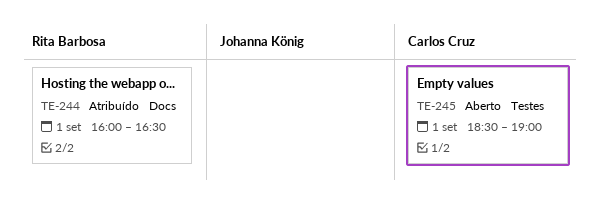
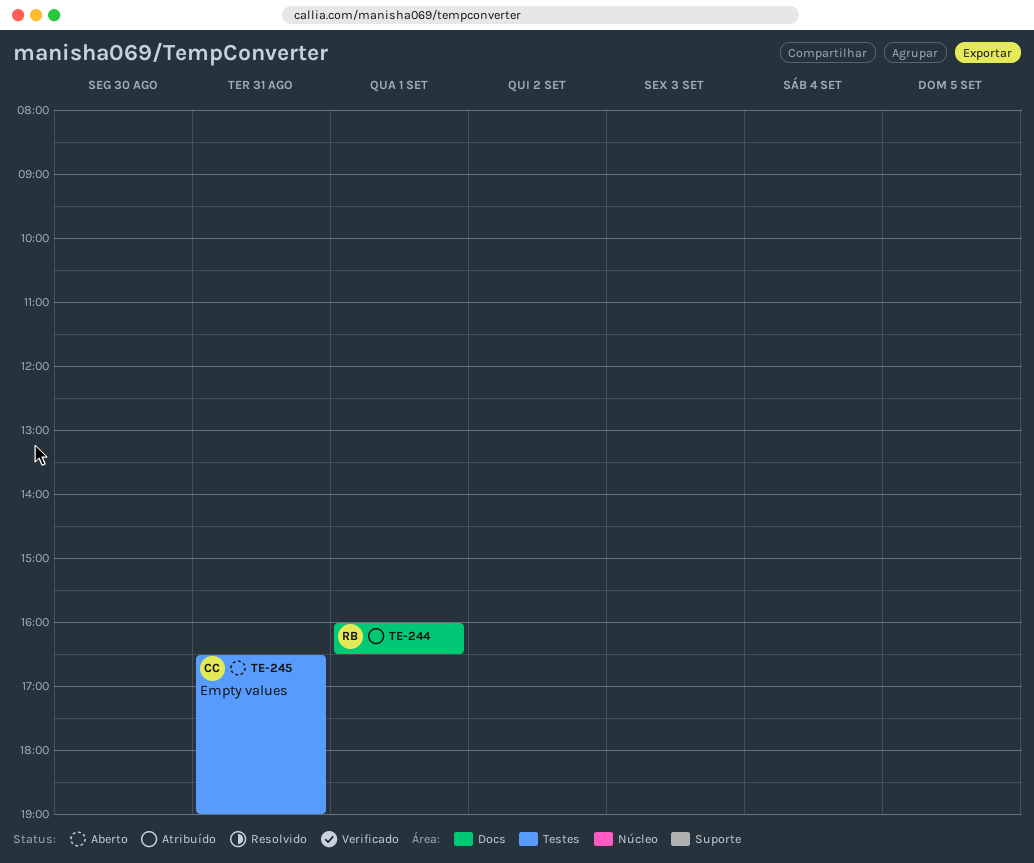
TE-245, day: Sep 1 -> Aug 31
TE-245, begins: 18:30 -> 16:30

